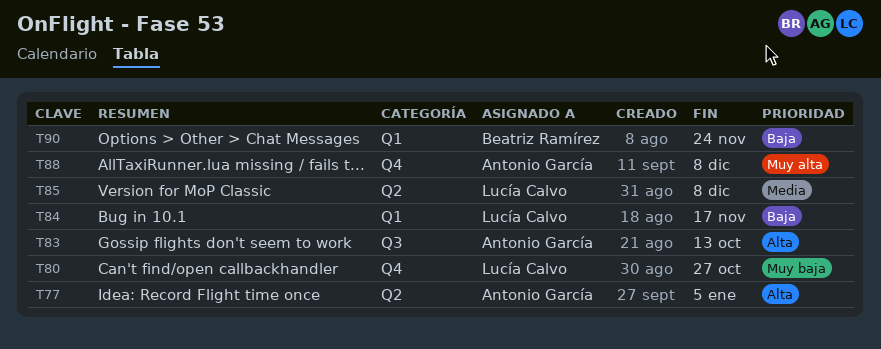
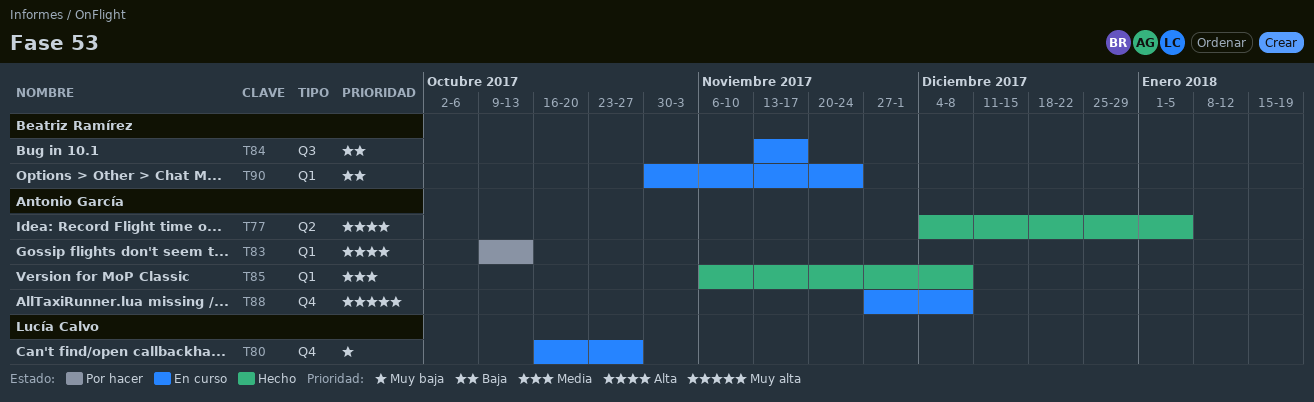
T83, label: Q3 -> Q1
T84, owner: Lucía Calvo -> Beatriz Ramírez
T84, label: Q1 -> Q3
T85, owner: Lucía Calvo -> Antonio García
T85, label: Q2 -> Q1

